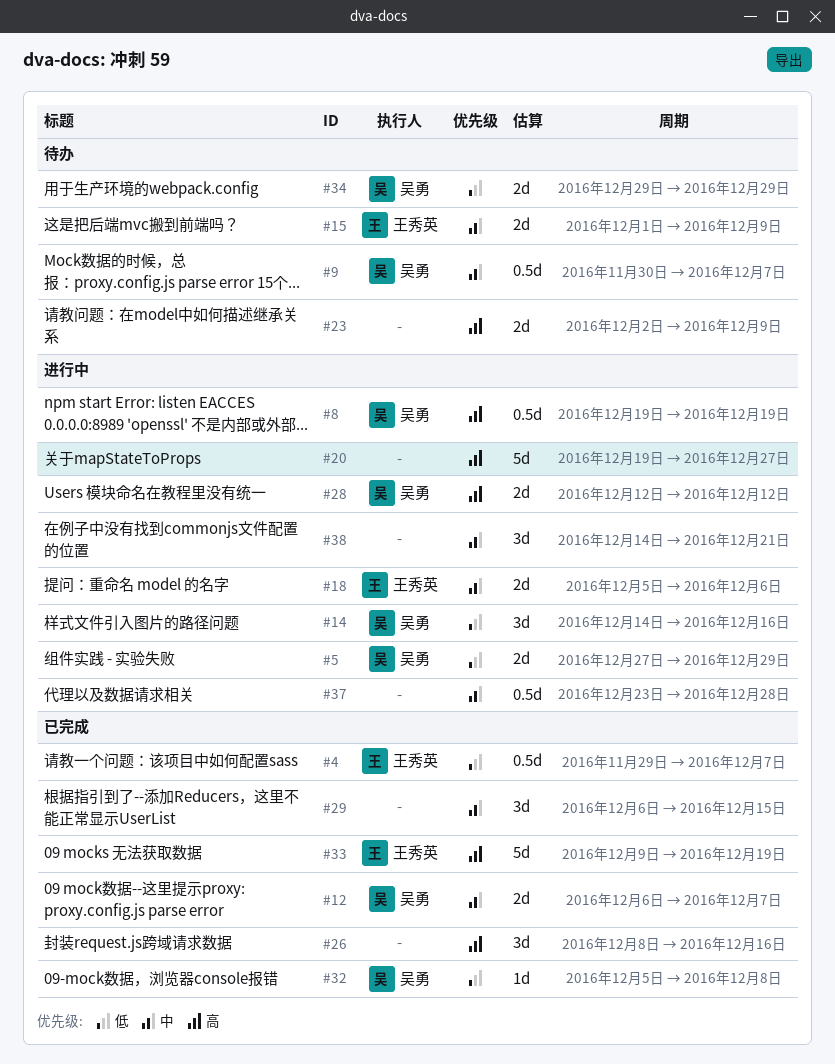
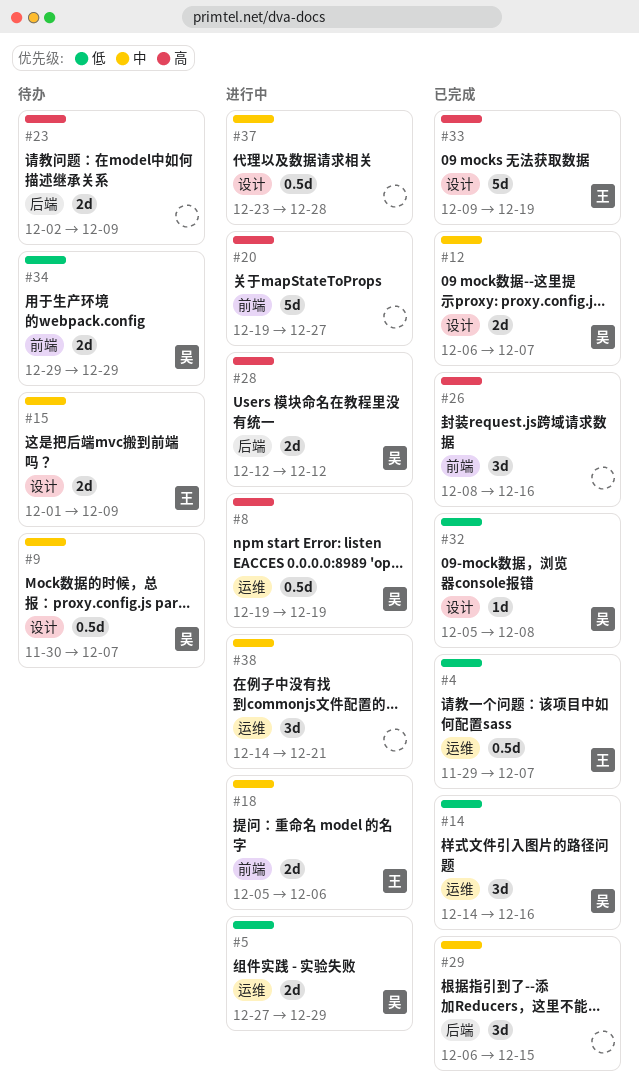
#14, status: 进行中 -> 已完成

